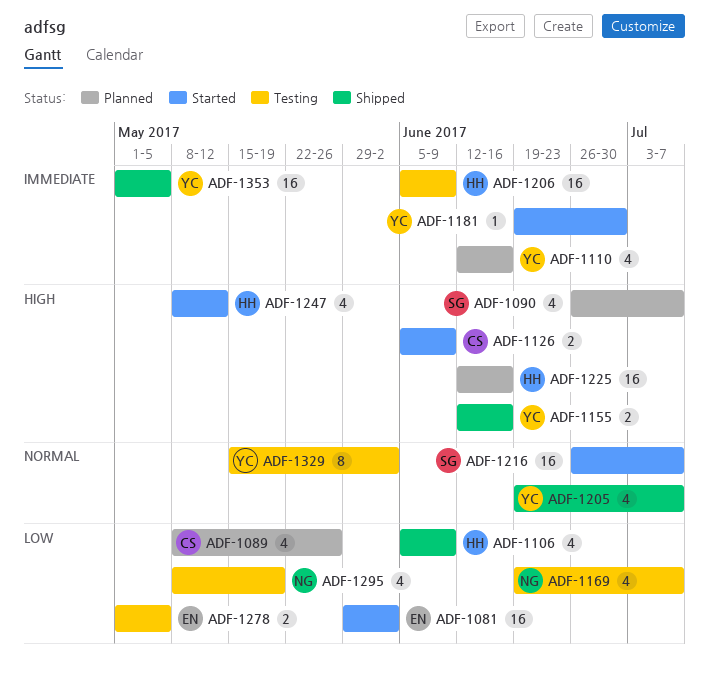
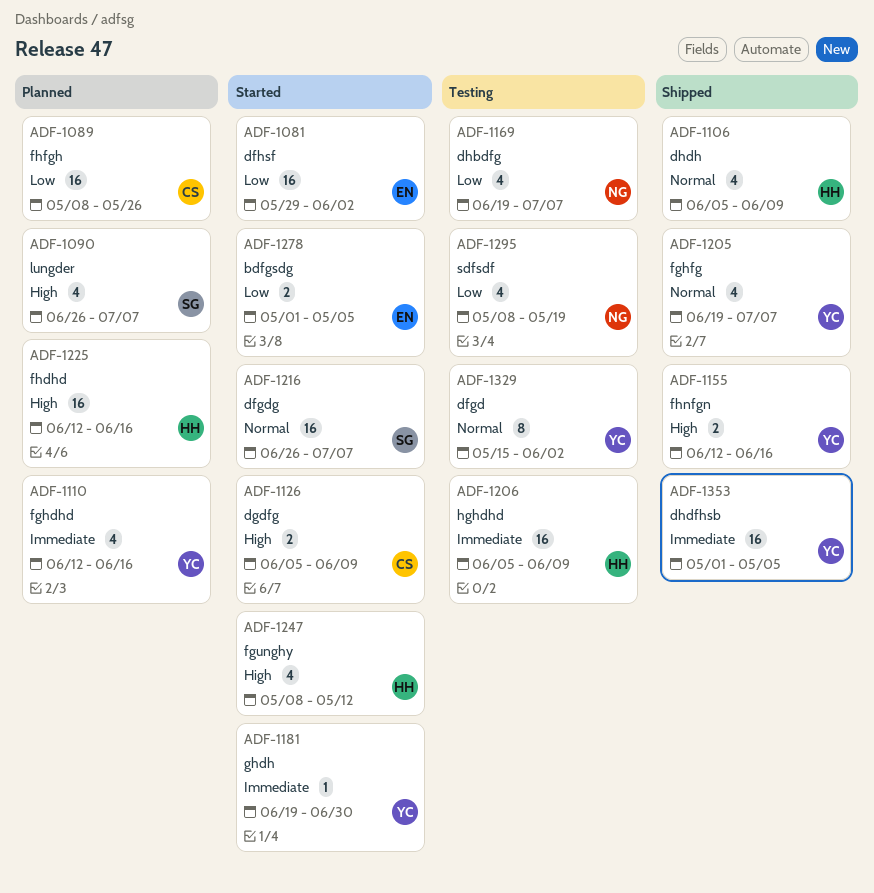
ADF-1089, estimate: 4 -> 16
ADF-1106, priority: Low -> Normal
ADF-1278, status: Testing -> Started

